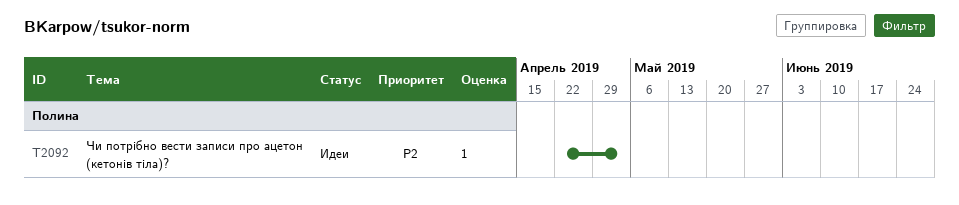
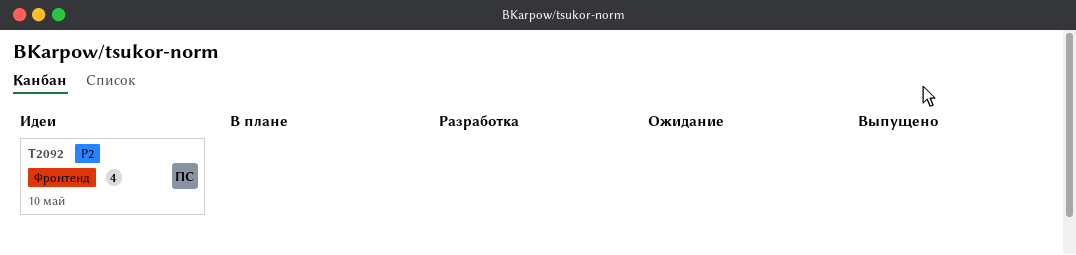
T2092, estimate: 1 -> 4
T2092, due: May 3 -> May 10

